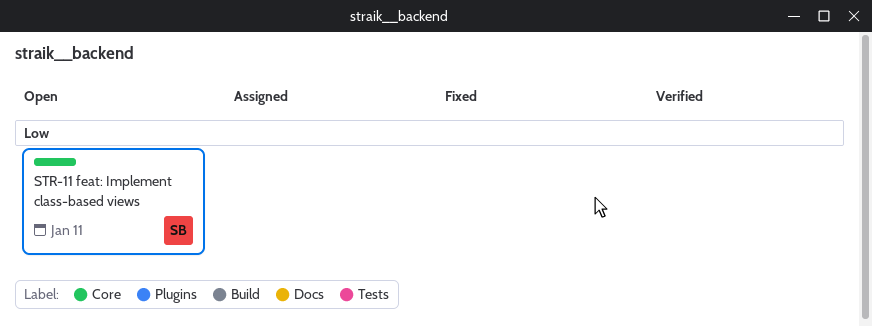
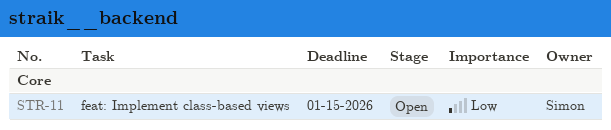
STR-11, due: Jan 11 -> Jan 15

